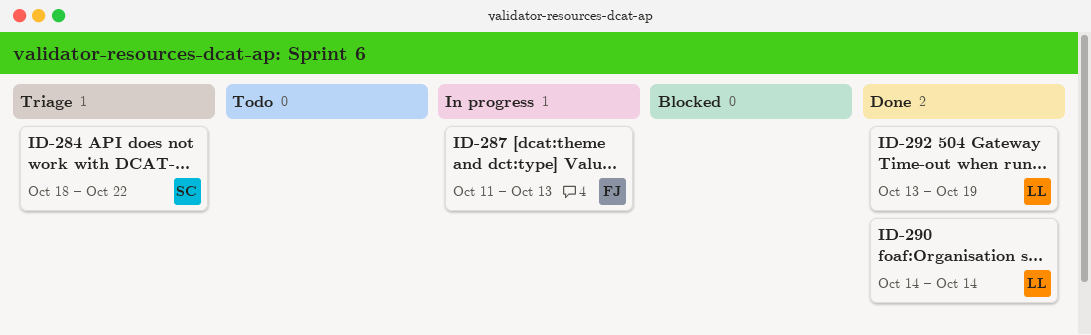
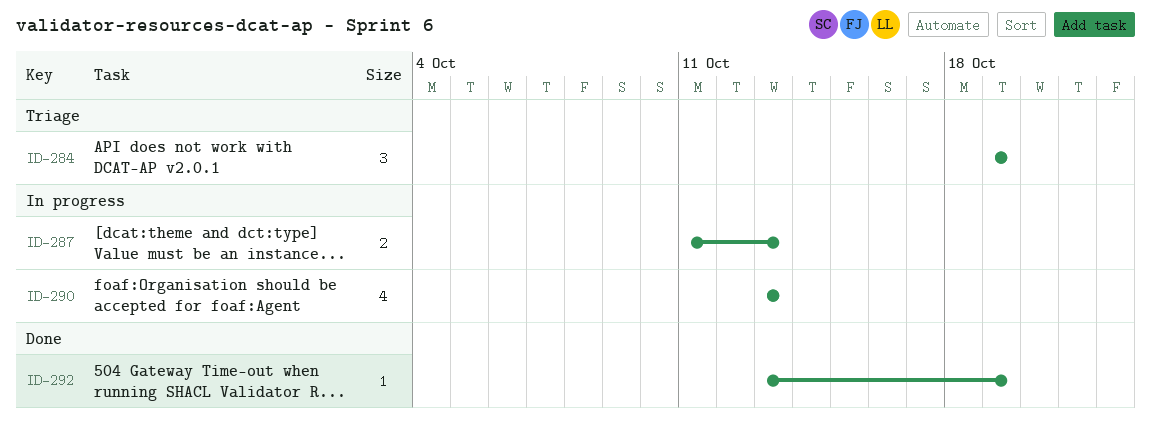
ID-284, start: Oct 18 -> Oct 19
ID-284, due: Oct 22 -> Oct 19
ID-290, status: Done -> In progress
ID-290, start: Oct 14 -> Oct 13
ID-290, due: Oct 14 -> Oct 13

